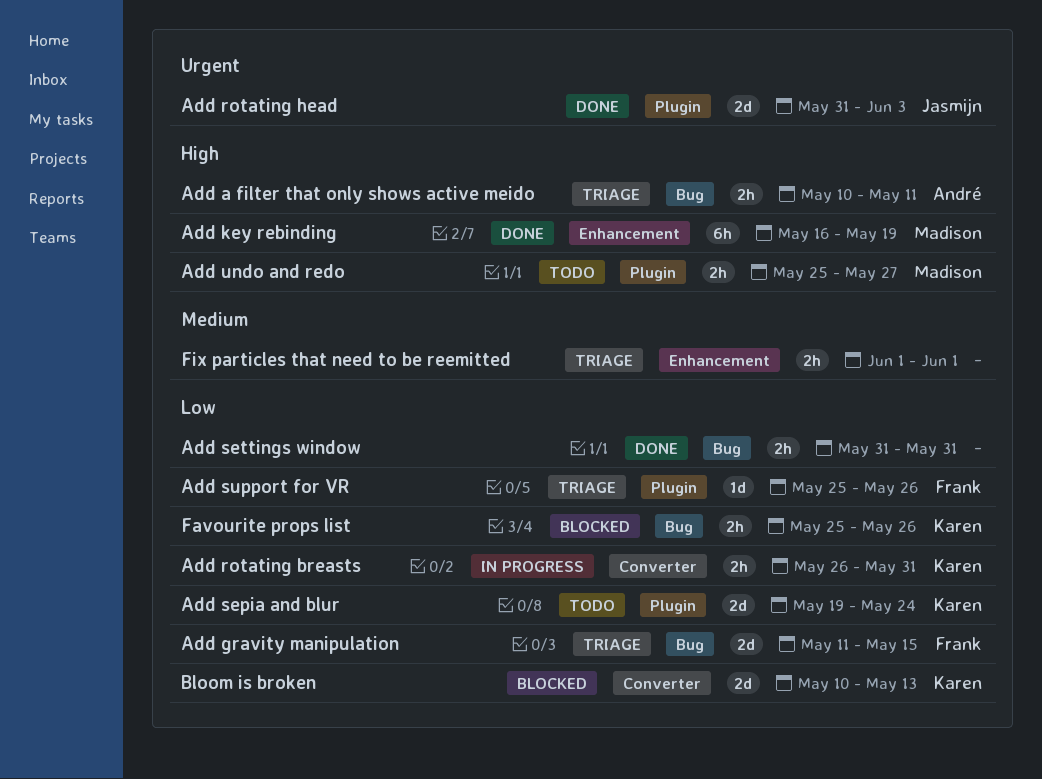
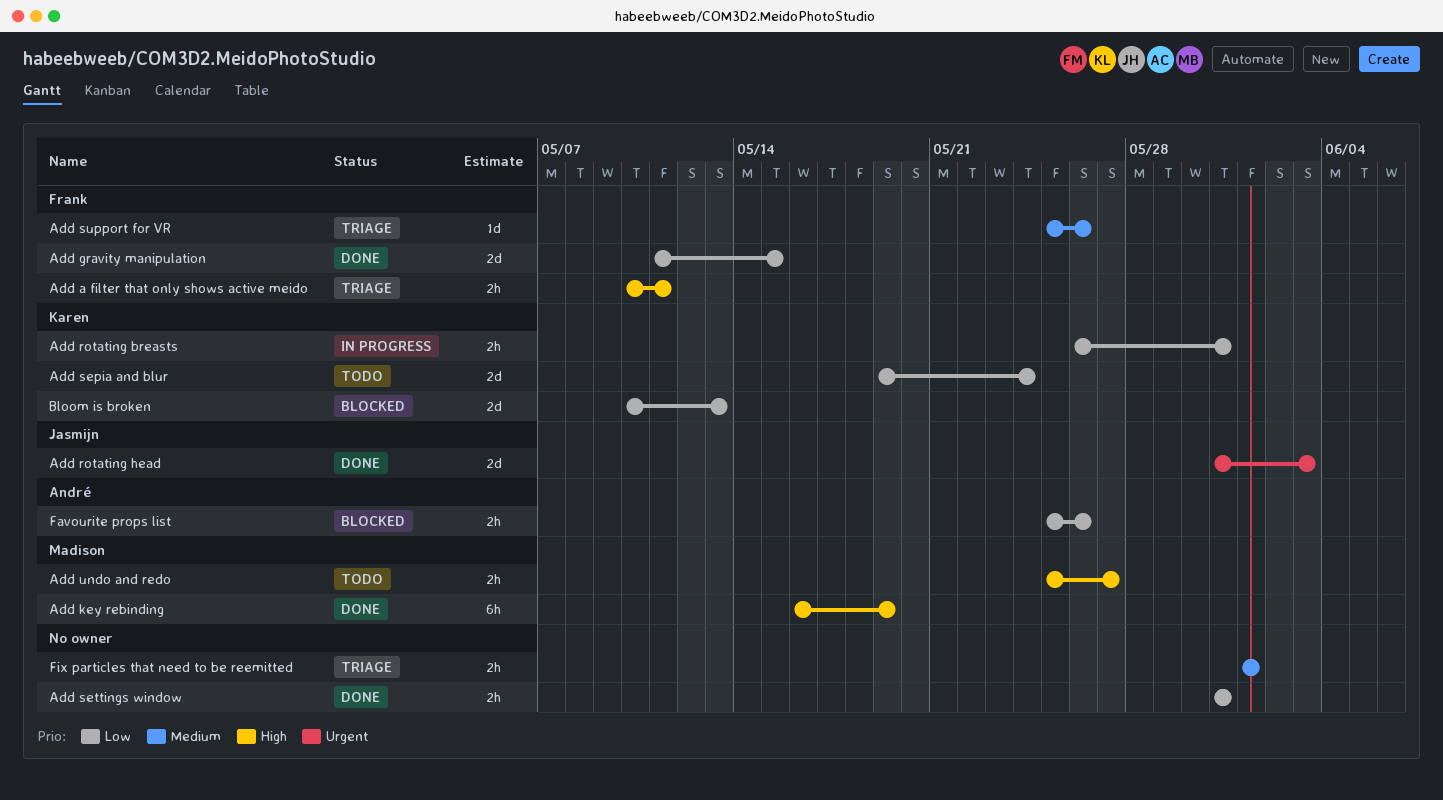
Add a filter that only shows active meido, owner: André -> Frank
Add gravity manipulation, status: Triage -> Done
Add support for VR, priority: Low -> Medium
Favourite props list, owner: Karen -> André

